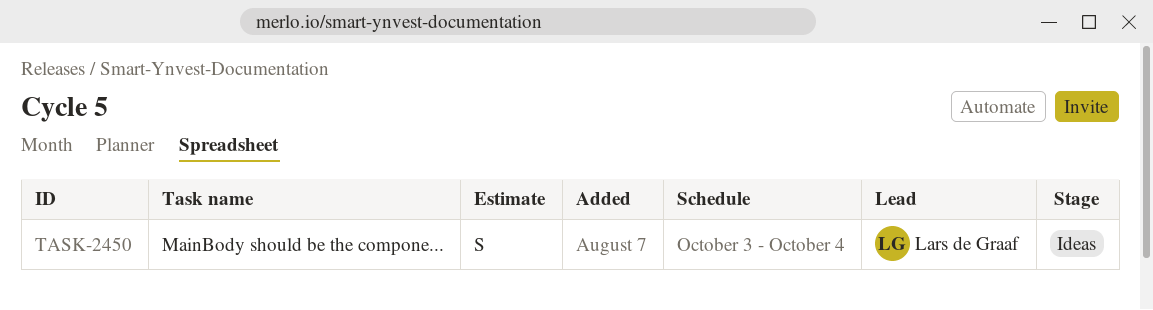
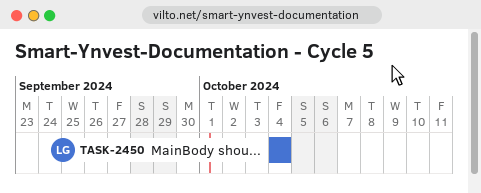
TASK-2450, start: Oct 3 -> Oct 4

